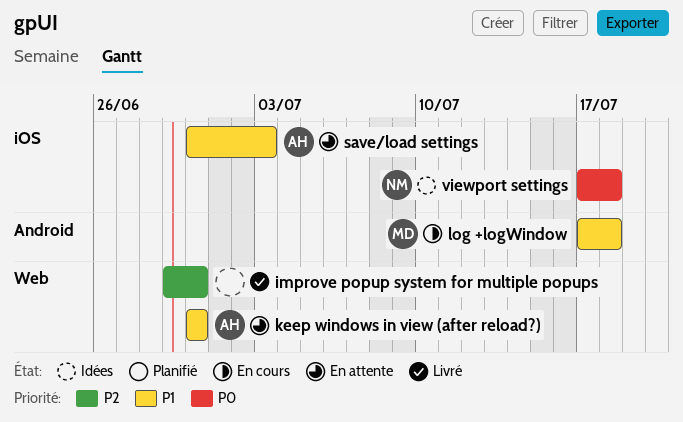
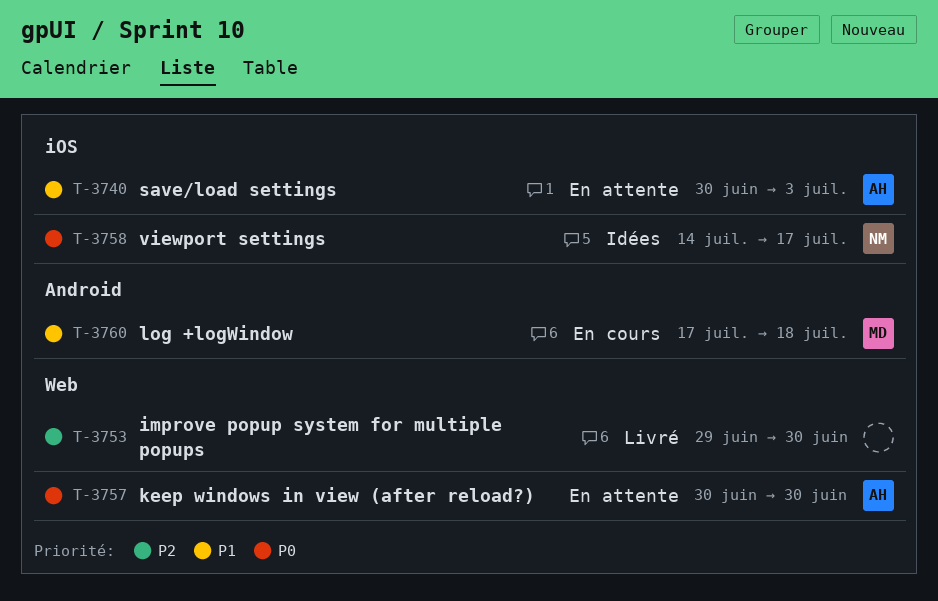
keep windows in view (after reload?), priority: P1 -> P0
viewport settings, start: Jul 17 -> Jul 14
viewport settings, due: Jul 18 -> Jul 17

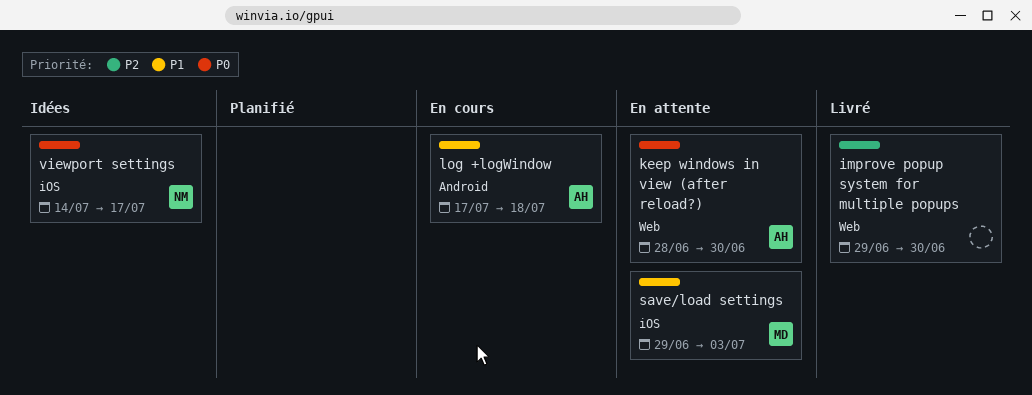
keep windows in view (after reload?), start: Jun 30 -> Jun 28
log +logWindow, owner: MD -> AH
save/load settings, owner: AH -> MD
save/load settings, start: Jun 30 -> Jun 29

